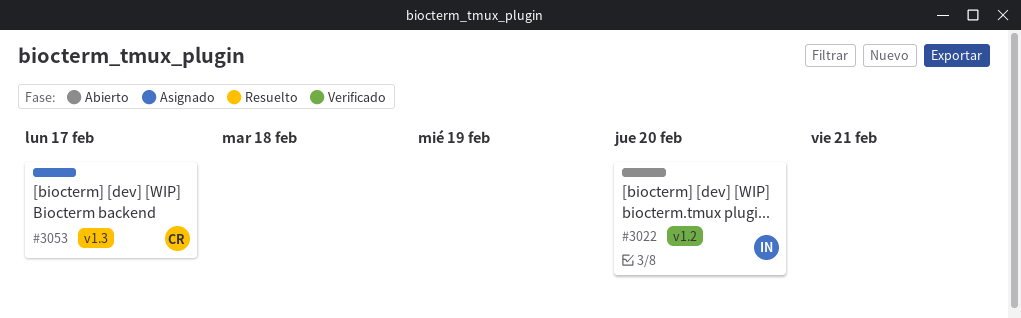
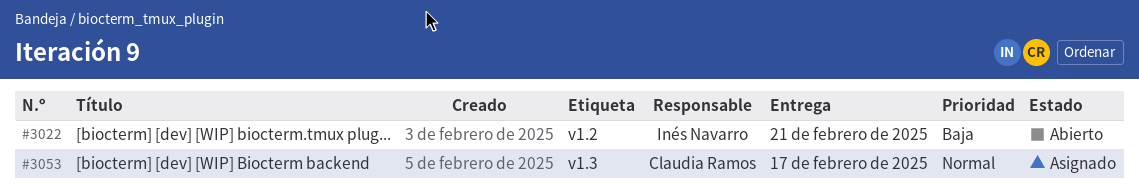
#3022, due: Feb 20 -> Feb 21

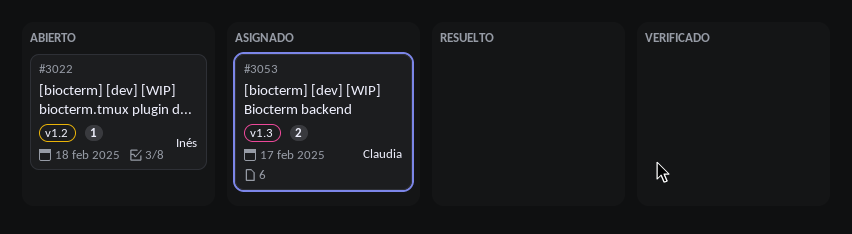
#3022, due: Feb 21 -> Feb 18

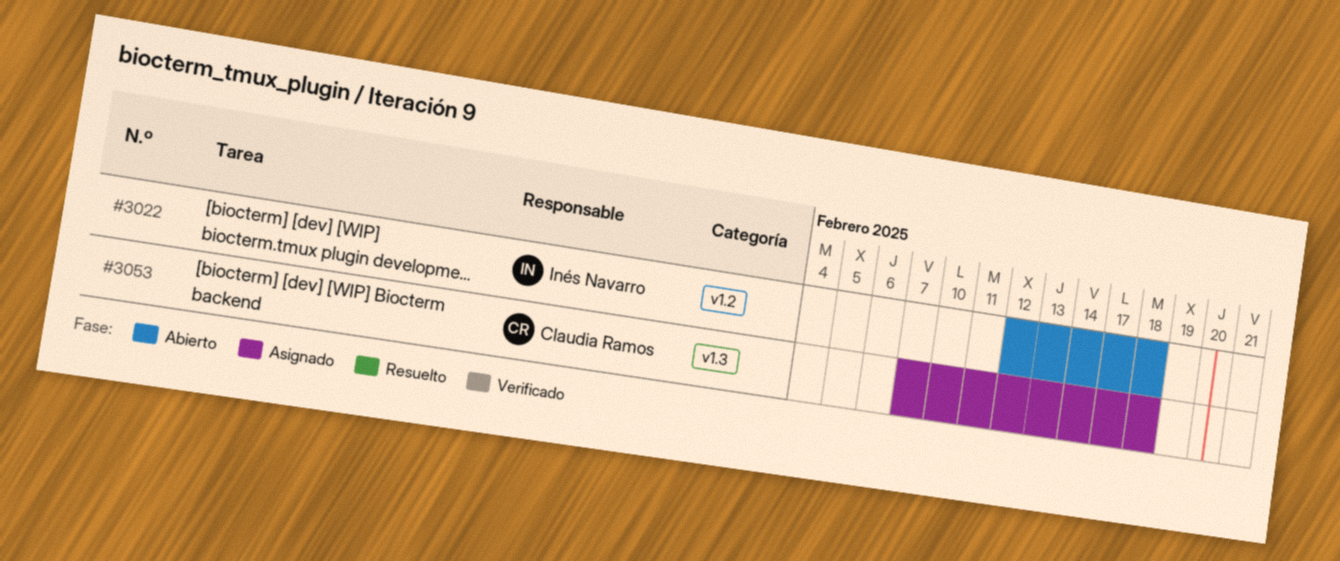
#3053, due: Feb 17 -> Feb 18

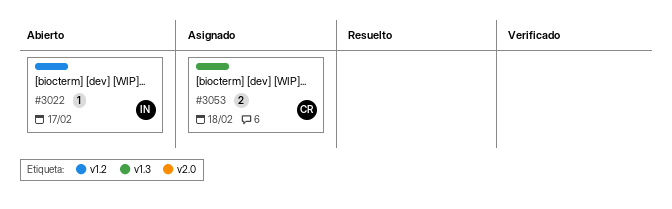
#3022, due: Feb 18 -> Feb 17

